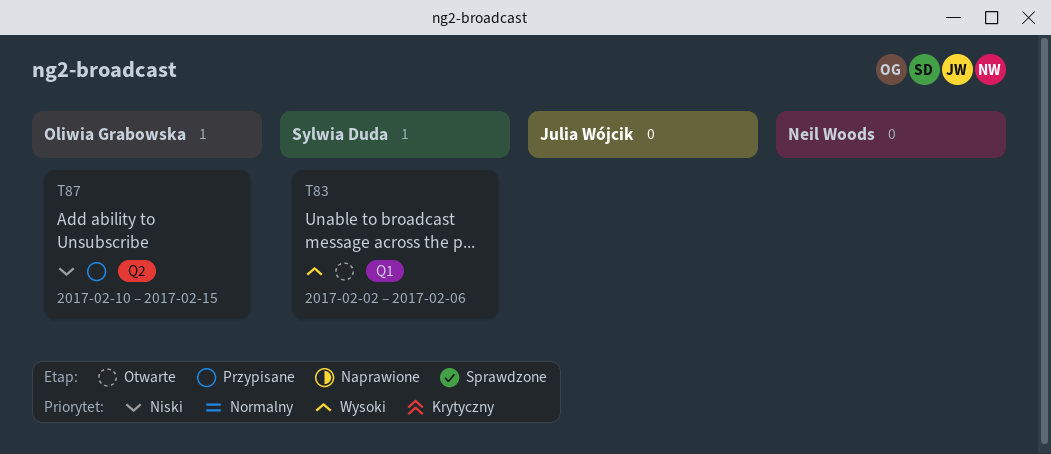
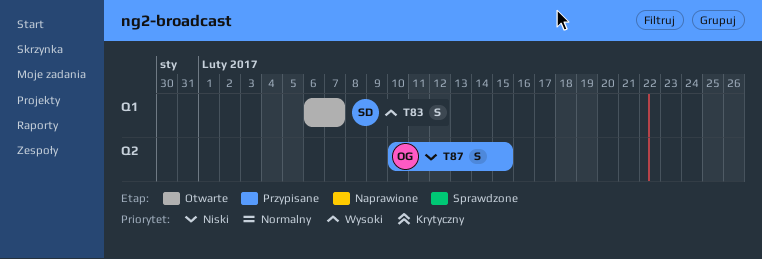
T83, start: Feb 2 -> Feb 6
T83, due: Feb 6 -> Feb 7

